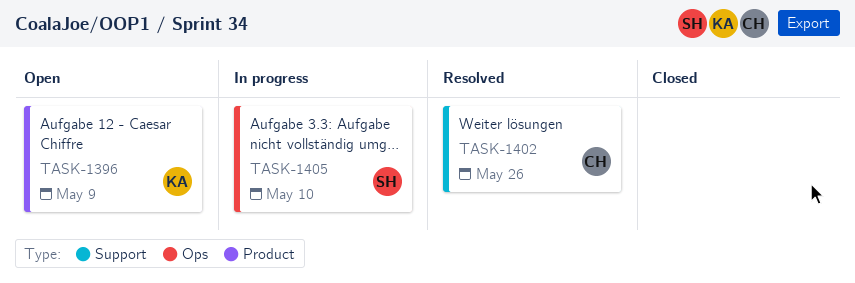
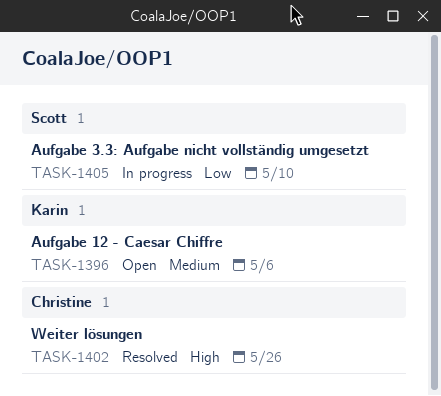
TASK-1396, due: May 9 -> May 6

